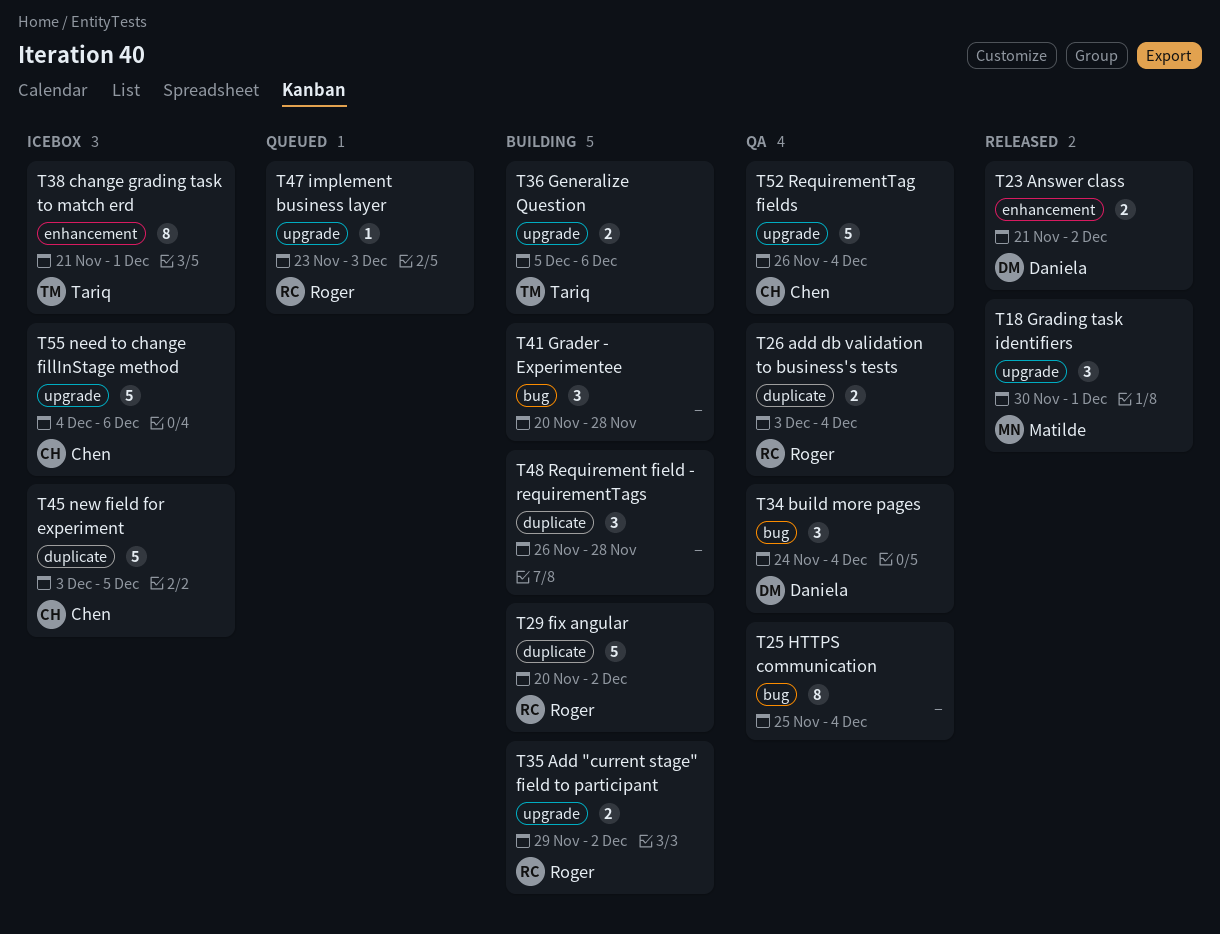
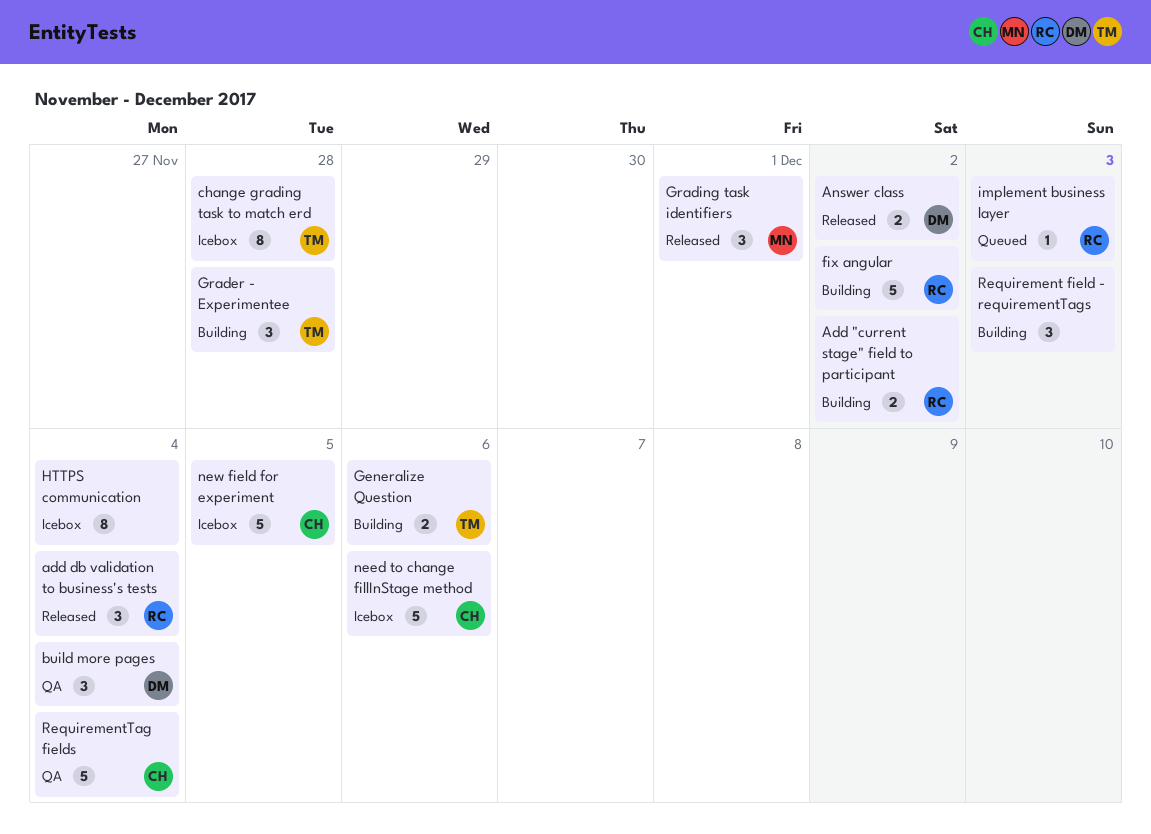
add db validation to business's tests, status: QA -> Released
add db validation to business's tests, estimate: 2 -> 3
change grading task to match erd, due: Dec 1 -> Nov 28
Grader - Experimentee, owner: none -> Tariq
HTTPS communication, status: QA -> Icebox
Requirement field - requirementTags, due: Nov 28 -> Dec 3

